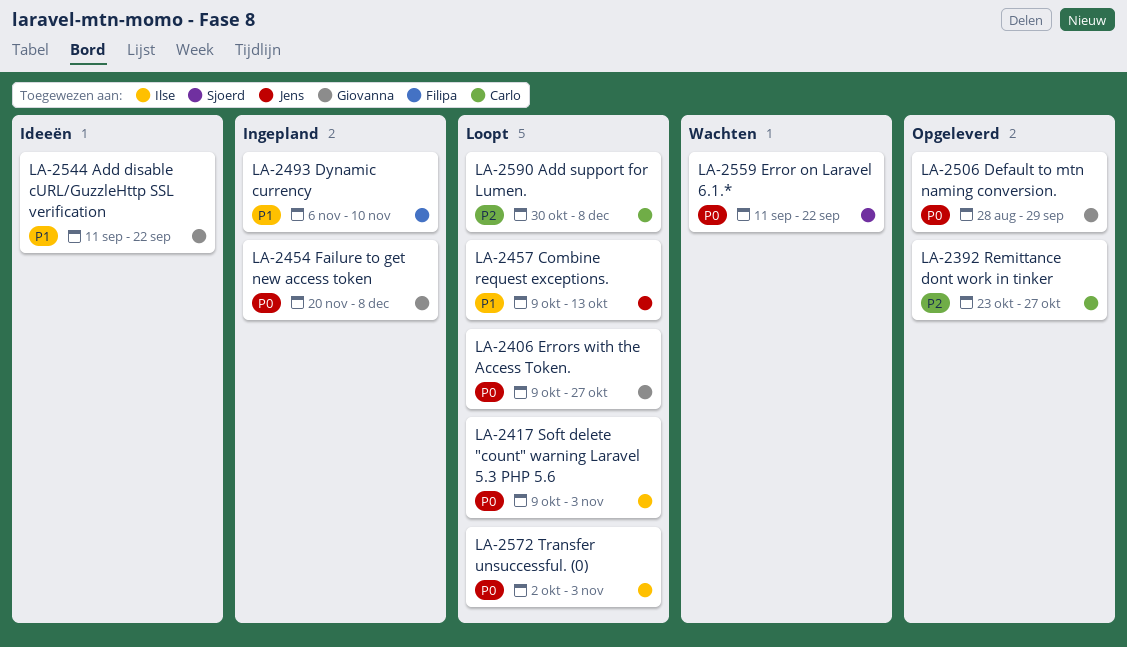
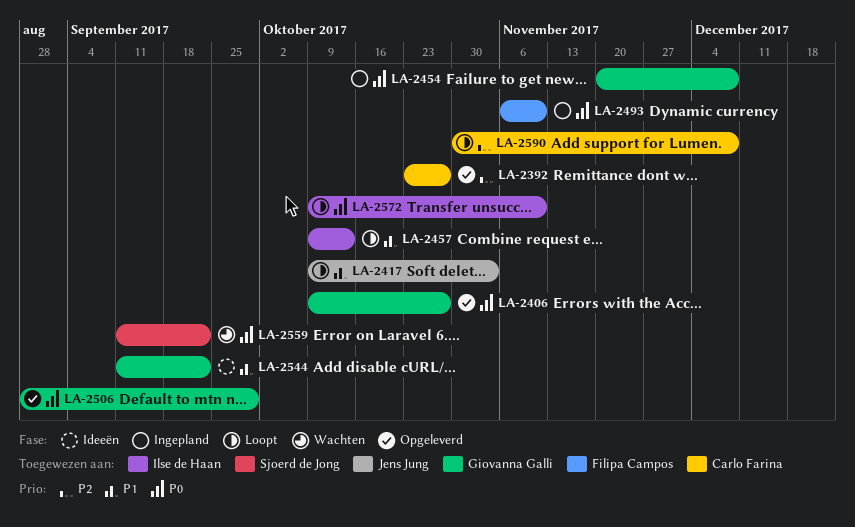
LA-2406, status: Loopt -> Opgeleverd
LA-2417, owner: Ilse de Haan -> Jens Jung
LA-2417, priority: P0 -> P1
LA-2457, owner: Jens Jung -> Ilse de Haan
LA-2493, priority: P1 -> P0
LA-2572, start: Oct 2 -> Oct 9
LA-2572, due: Nov 3 -> Nov 10

